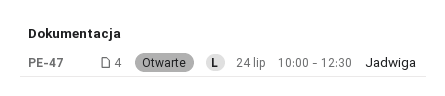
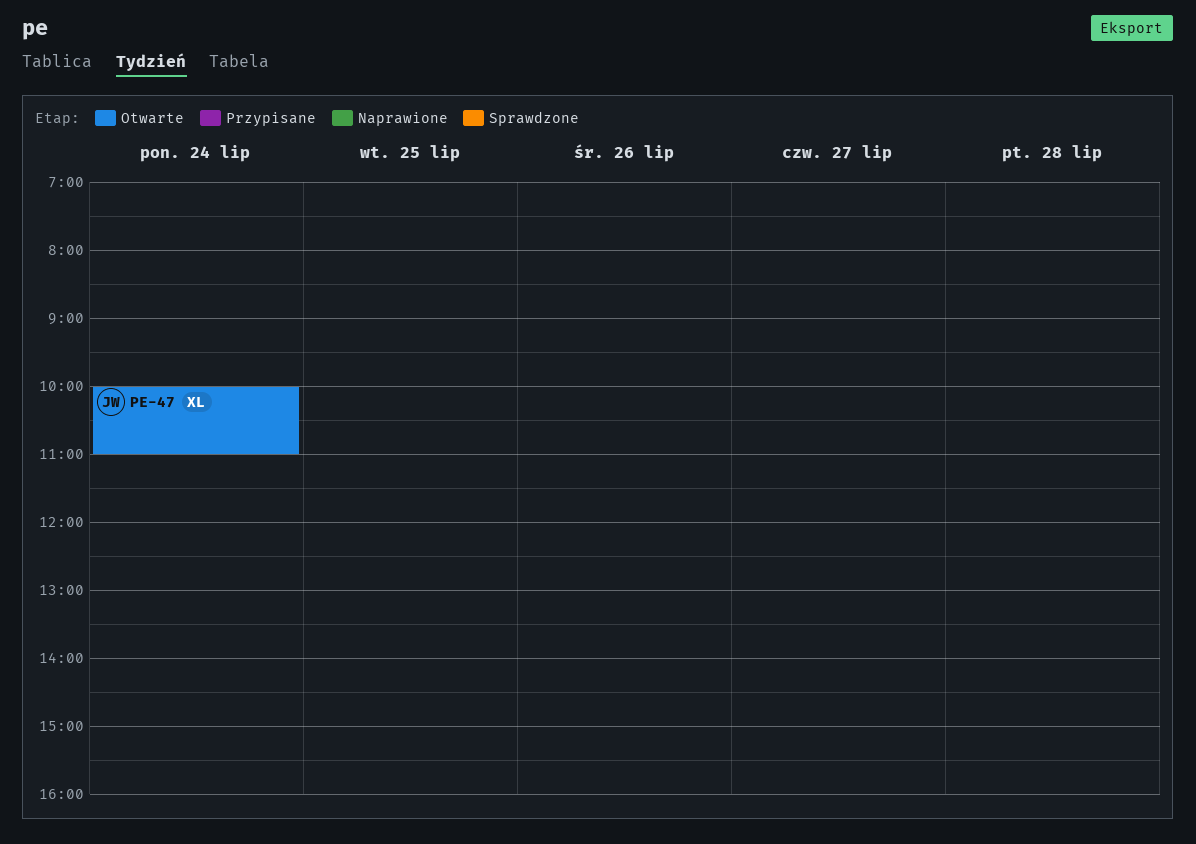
PE-47, estimate: L -> XL
PE-47, ends: 12:30 -> 11:00

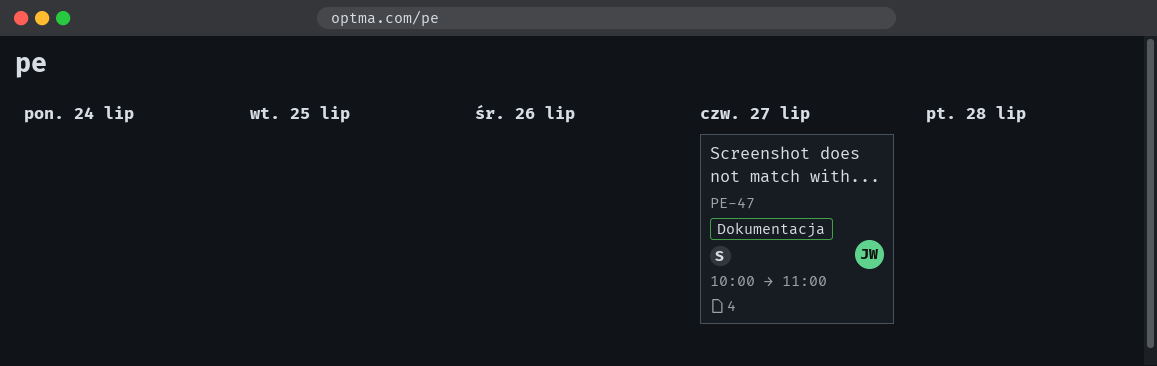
PE-47, estimate: XL -> S
PE-47, day: Jul 24 -> Jul 27

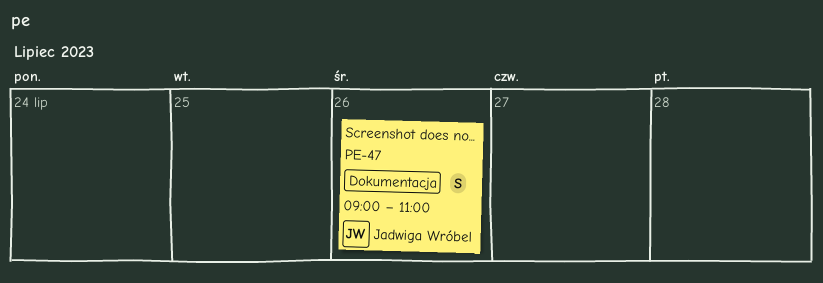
PE-47, day: Jul 27 -> Jul 26
PE-47, begins: 10:00 -> 09:00

